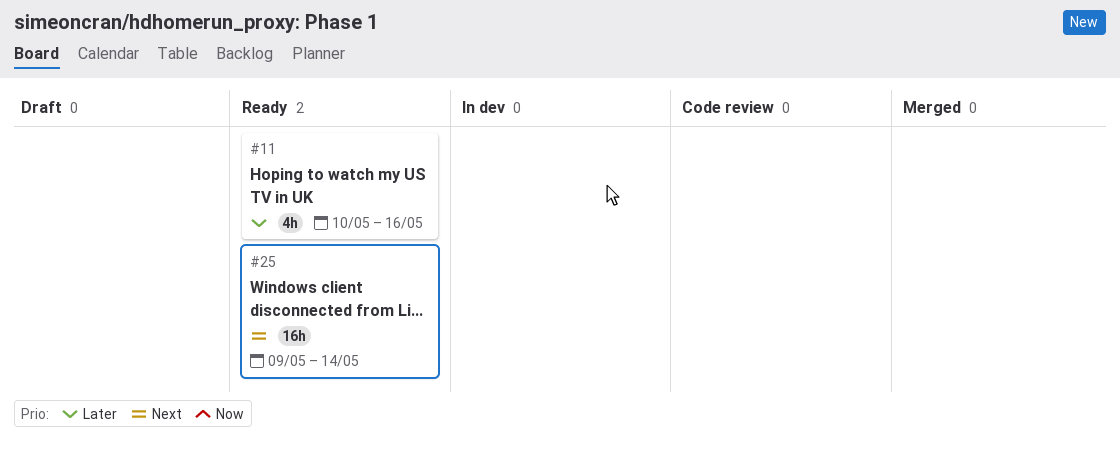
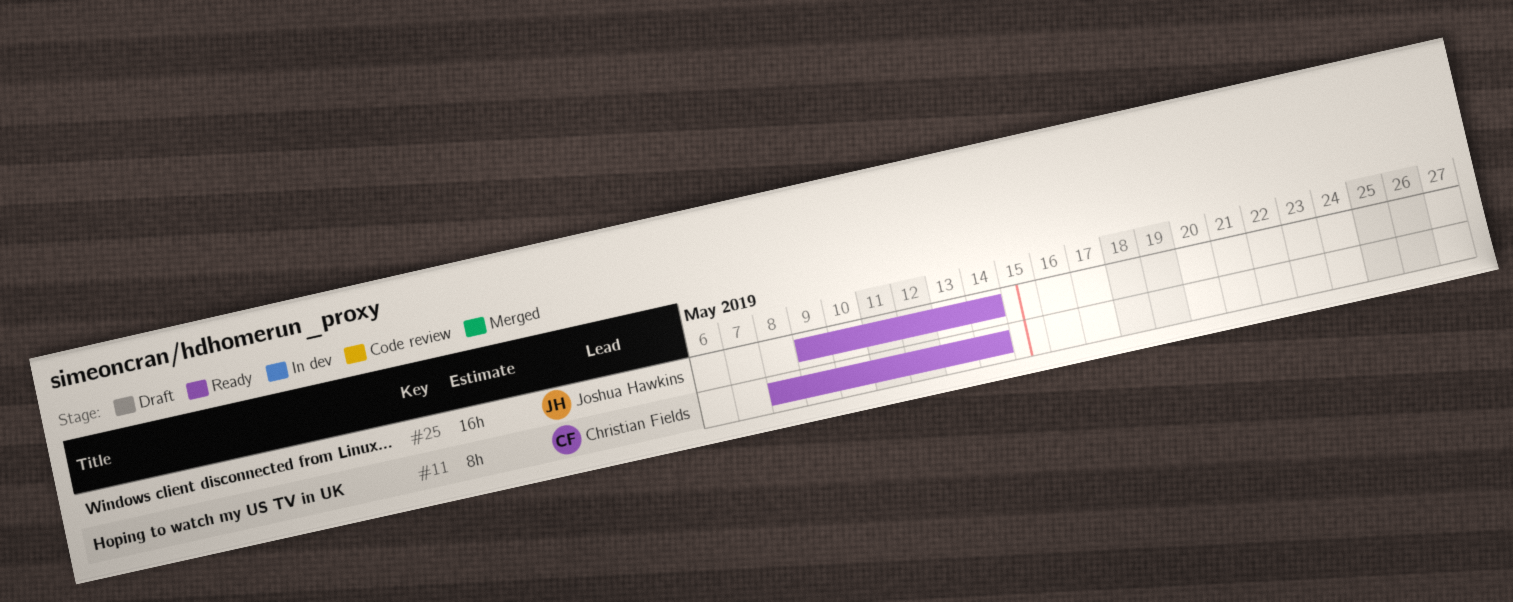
#11, estimate: 4h -> 8h
#11, start: May 10 -> May 8
#11, due: May 16 -> May 14

